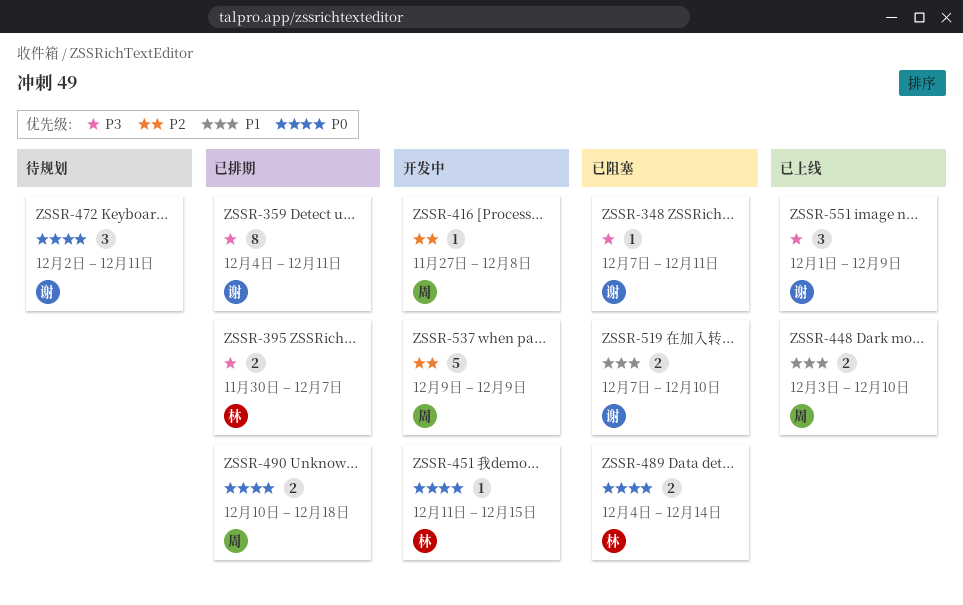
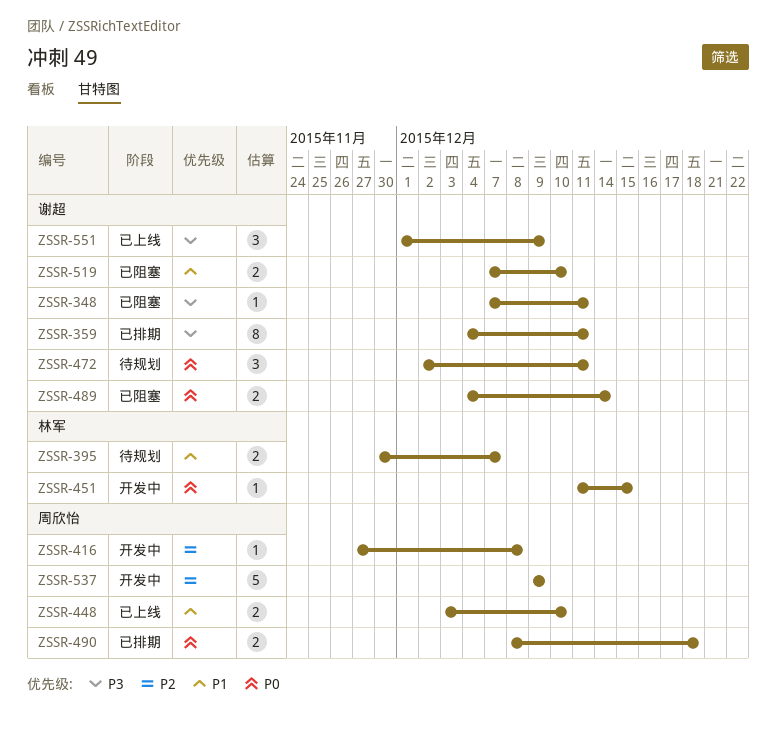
ZSSR-395, status: 已排期 -> 待规划
ZSSR-395, priority: P3 -> P1
ZSSR-489, owner: 林军 -> 谢超
ZSSR-490, start: Dec 10 -> Dec 8

